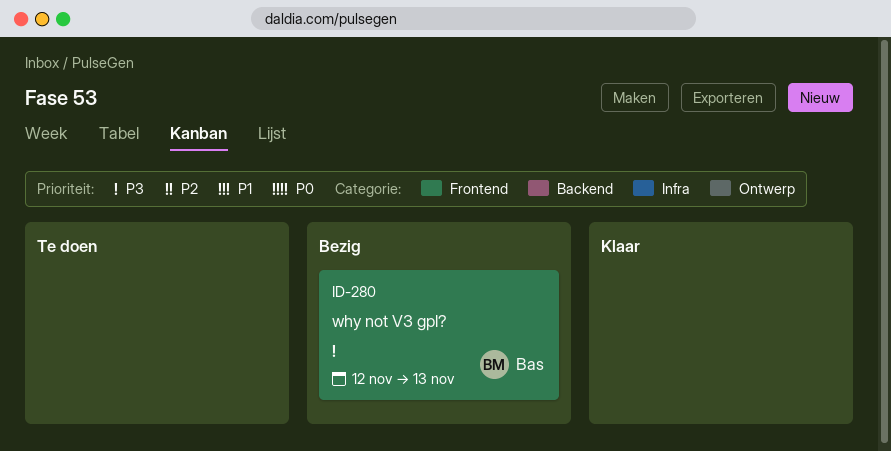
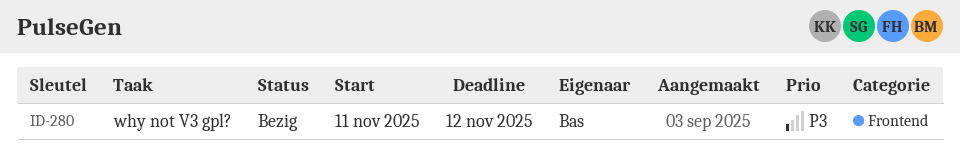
ID-280, start: Nov 12 -> Nov 11
ID-280, due: Nov 13 -> Nov 12

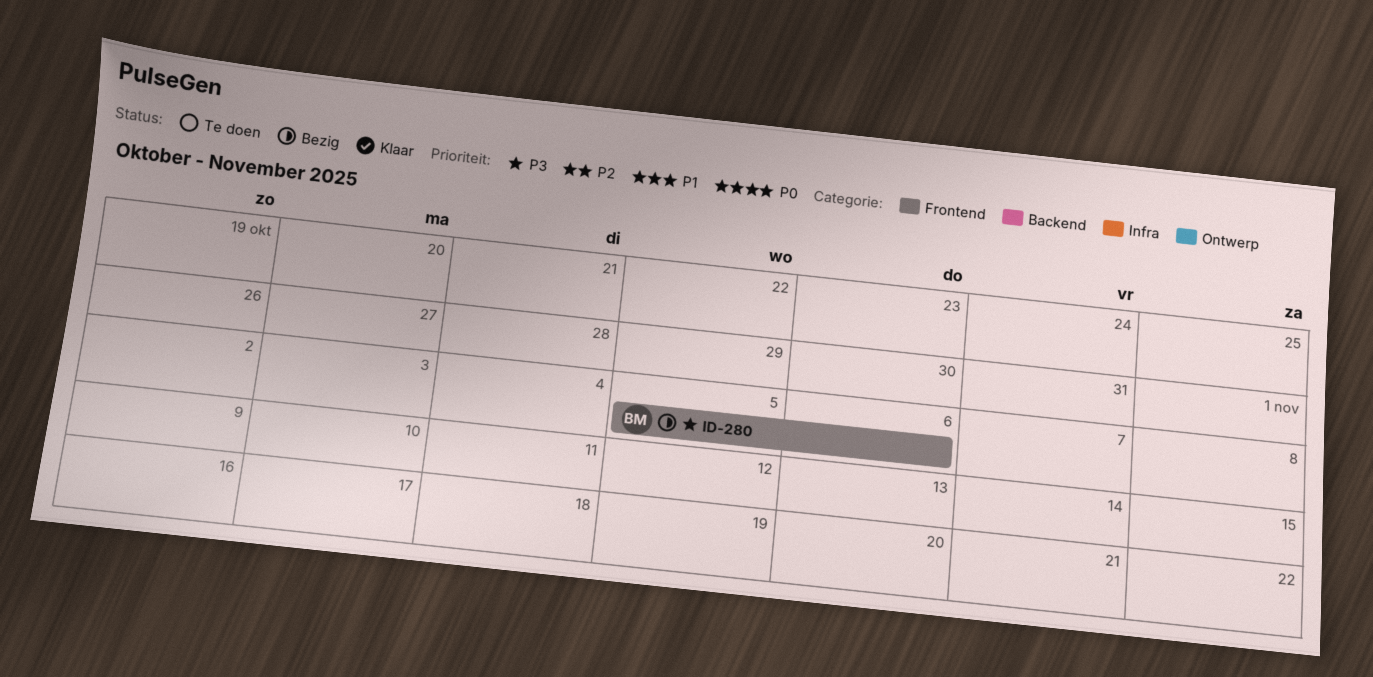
ID-280, start: Nov 11 -> Nov 5
ID-280, due: Nov 12 -> Nov 6

